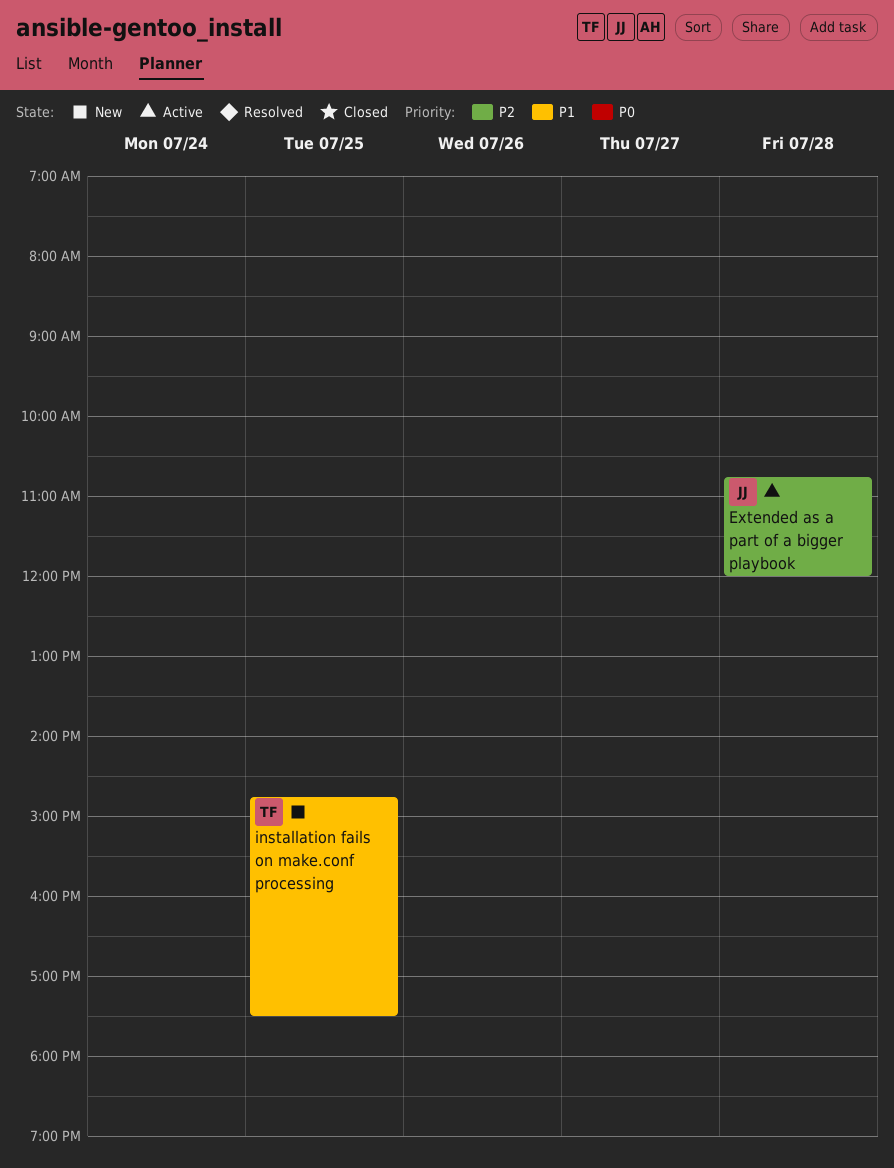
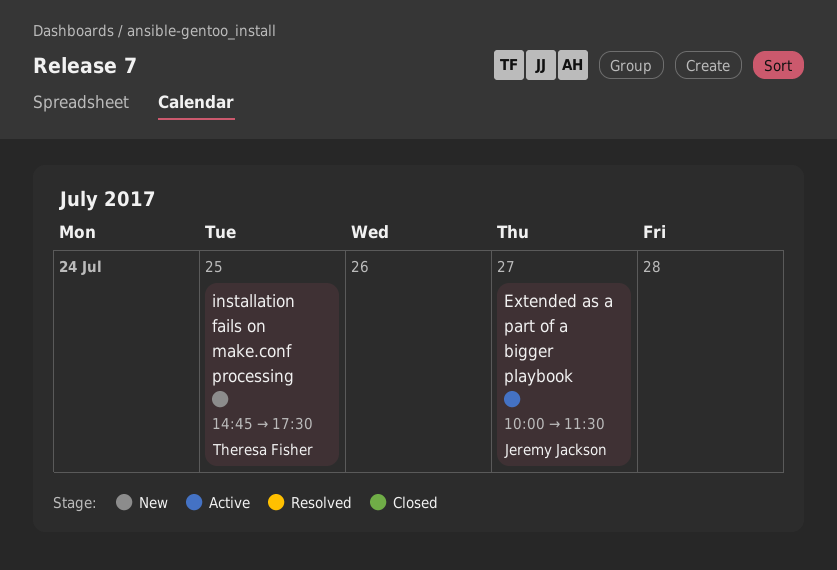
Extended as a part of a bigger playbook, day: Jul 28 -> Jul 27
Extended as a part of a bigger playbook, begins: 10:45 -> 10:00
Extended as a part of a bigger playbook, ends: 12:00 -> 11:30

